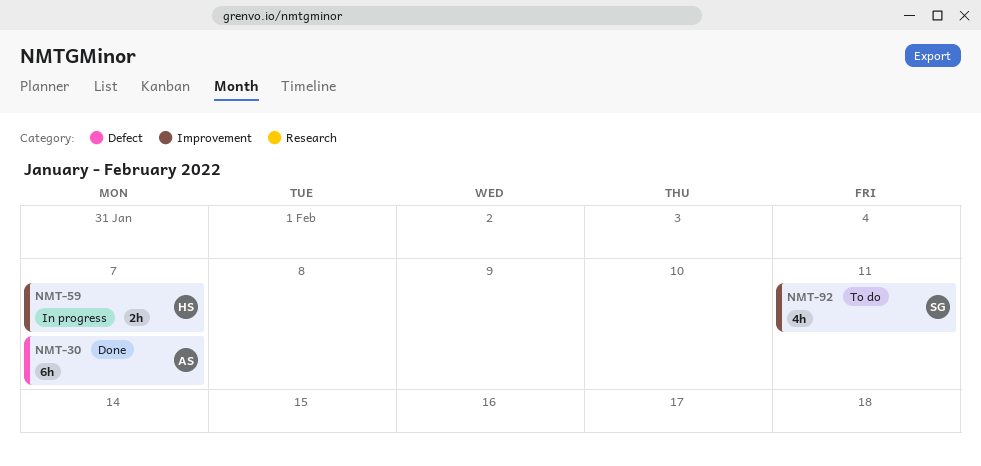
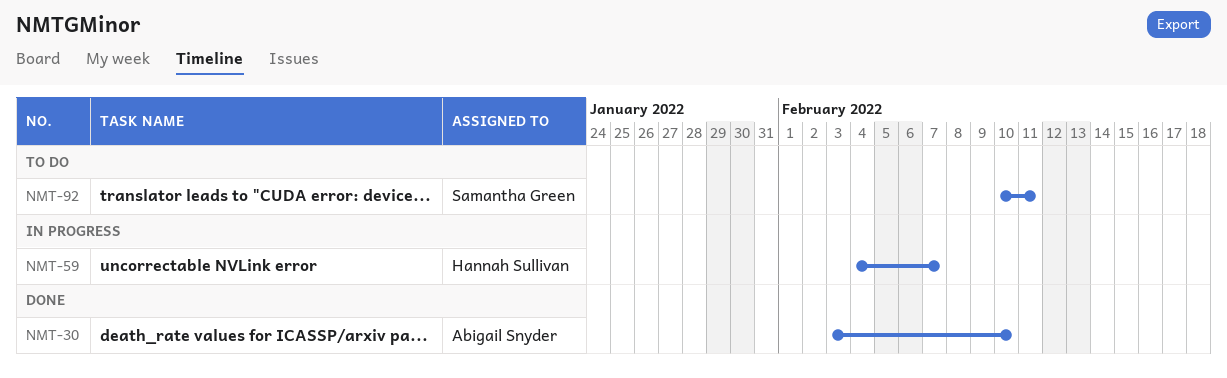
NMT-30, due: Feb 7 -> Feb 10

